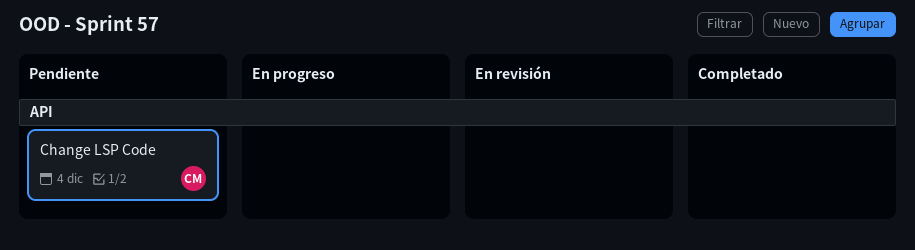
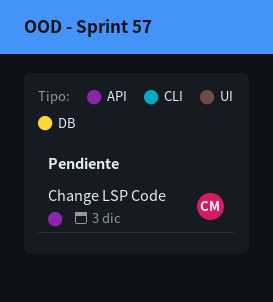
Change LSP Code, due: Dec 4 -> Dec 3

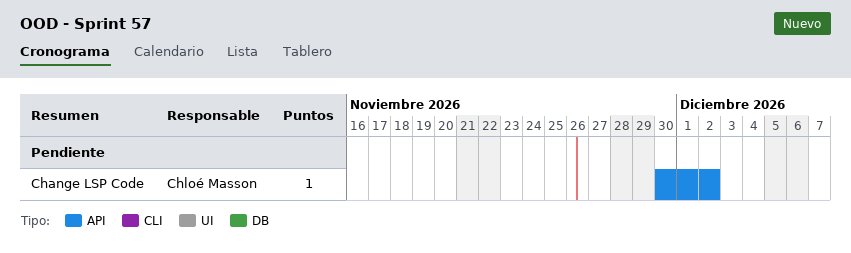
Change LSP Code, due: Dec 3 -> Dec 2

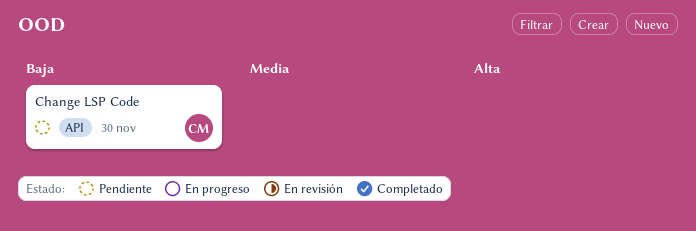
Change LSP Code, due: Dec 2 -> Nov 30

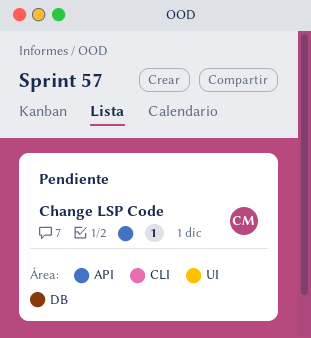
Change LSP Code, due: Nov 30 -> Dec 1

